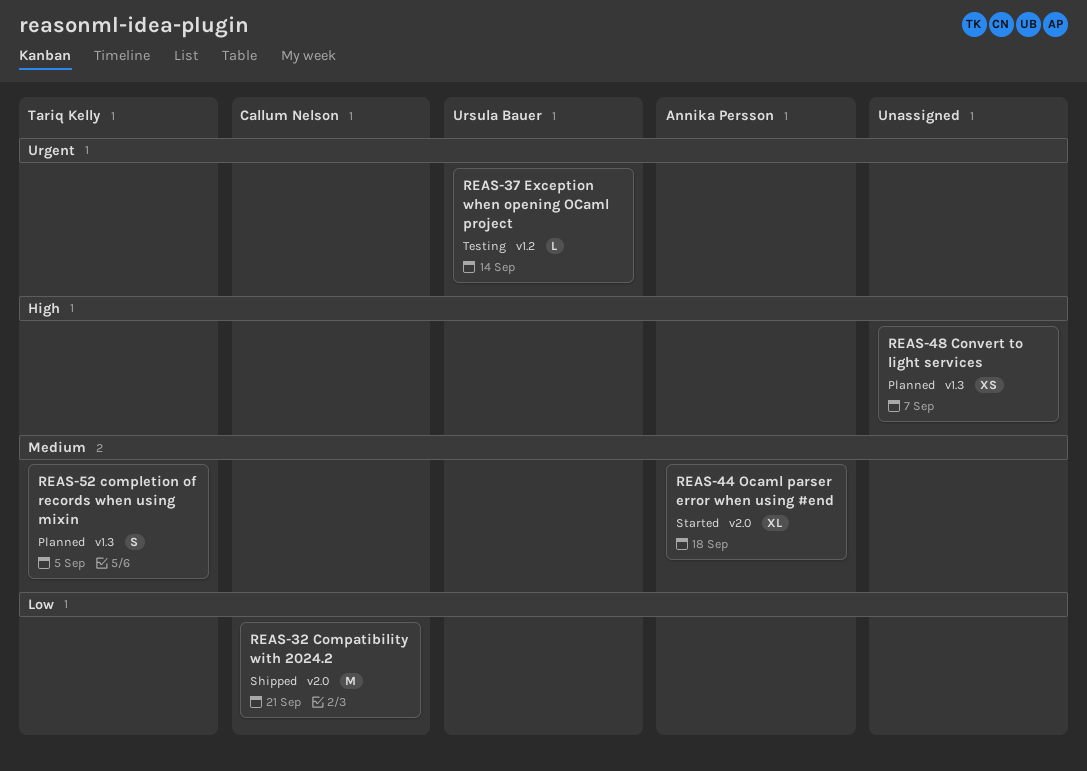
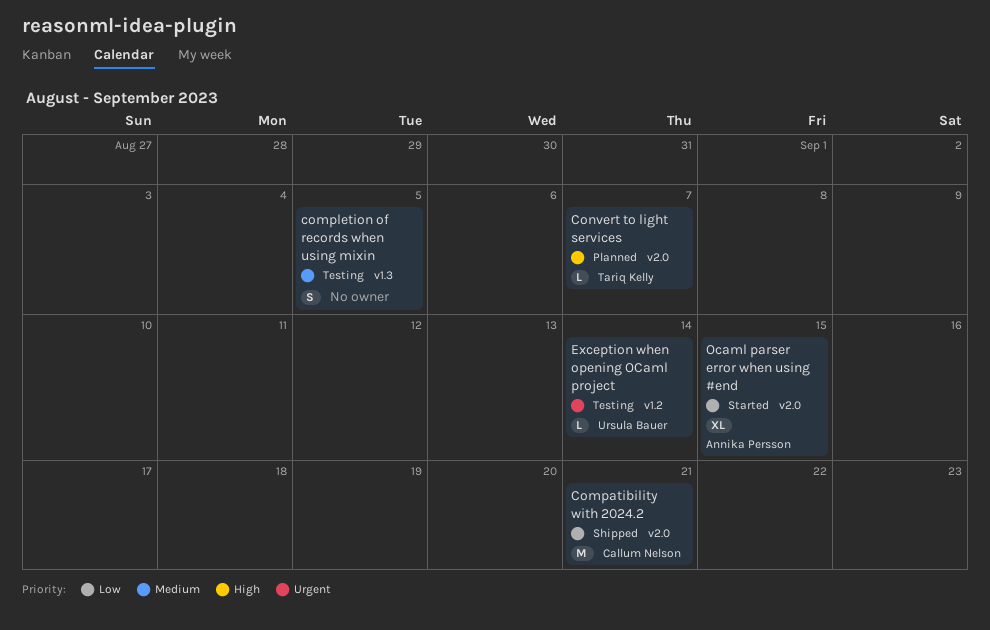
completion of records when using mixin, status: Planned -> Testing
completion of records when using mixin, owner: Tariq Kelly -> none
Convert to light services, owner: none -> Tariq Kelly
Convert to light services, label: v1.3 -> v2.0
Convert to light services, estimate: XS -> L
Ocaml parser error when using #end, priority: Medium -> Low
Ocaml parser error when using #end, due: Sep 18 -> Sep 15

